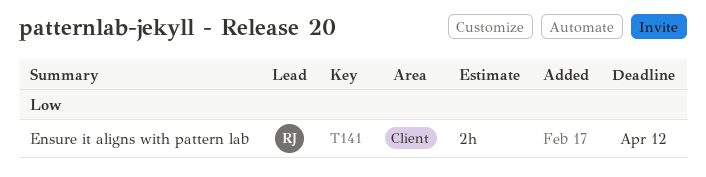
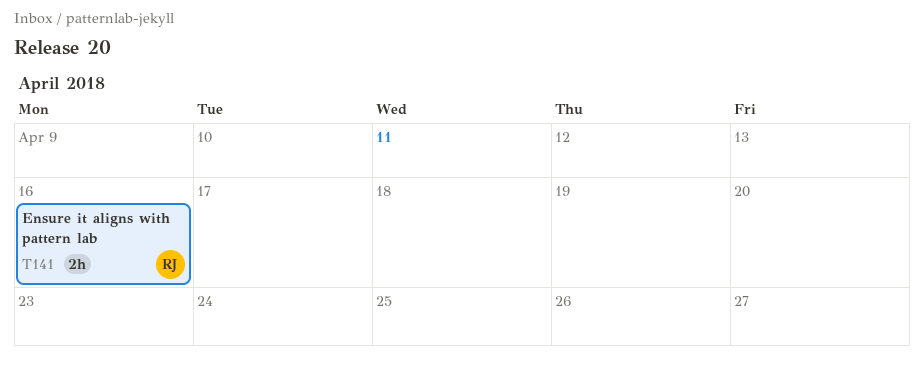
T141, due: Apr 12 -> Apr 16

